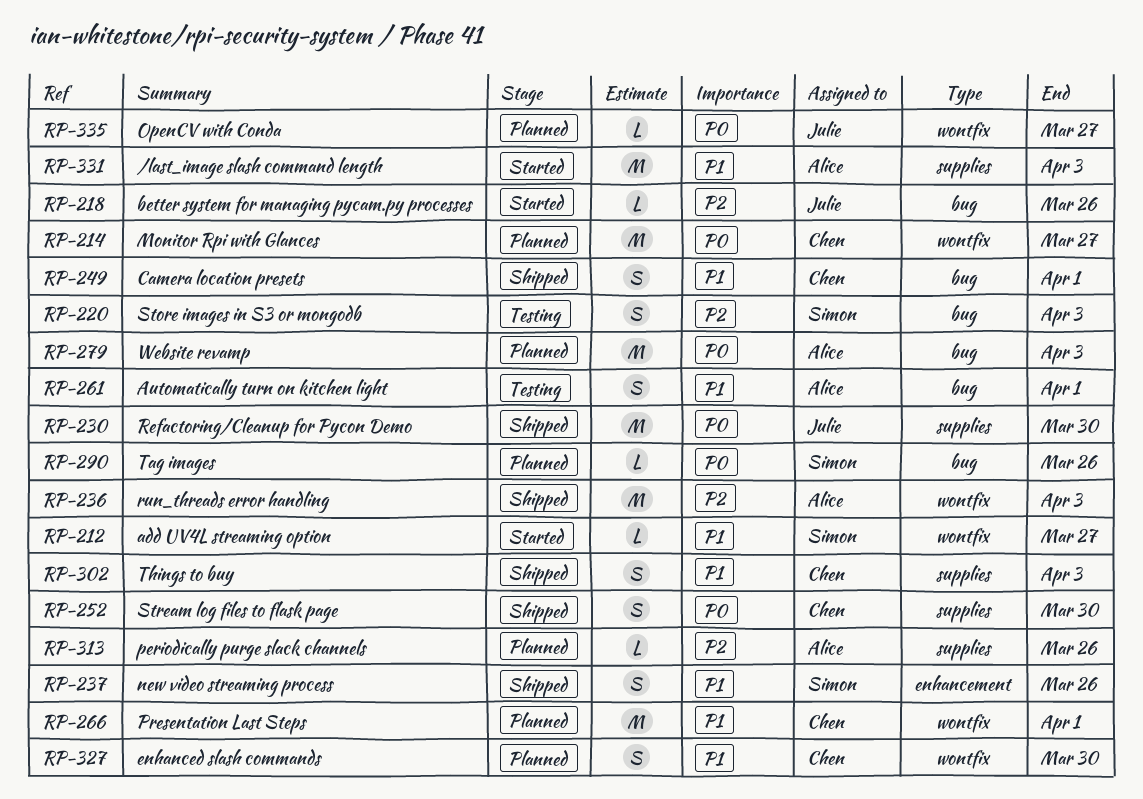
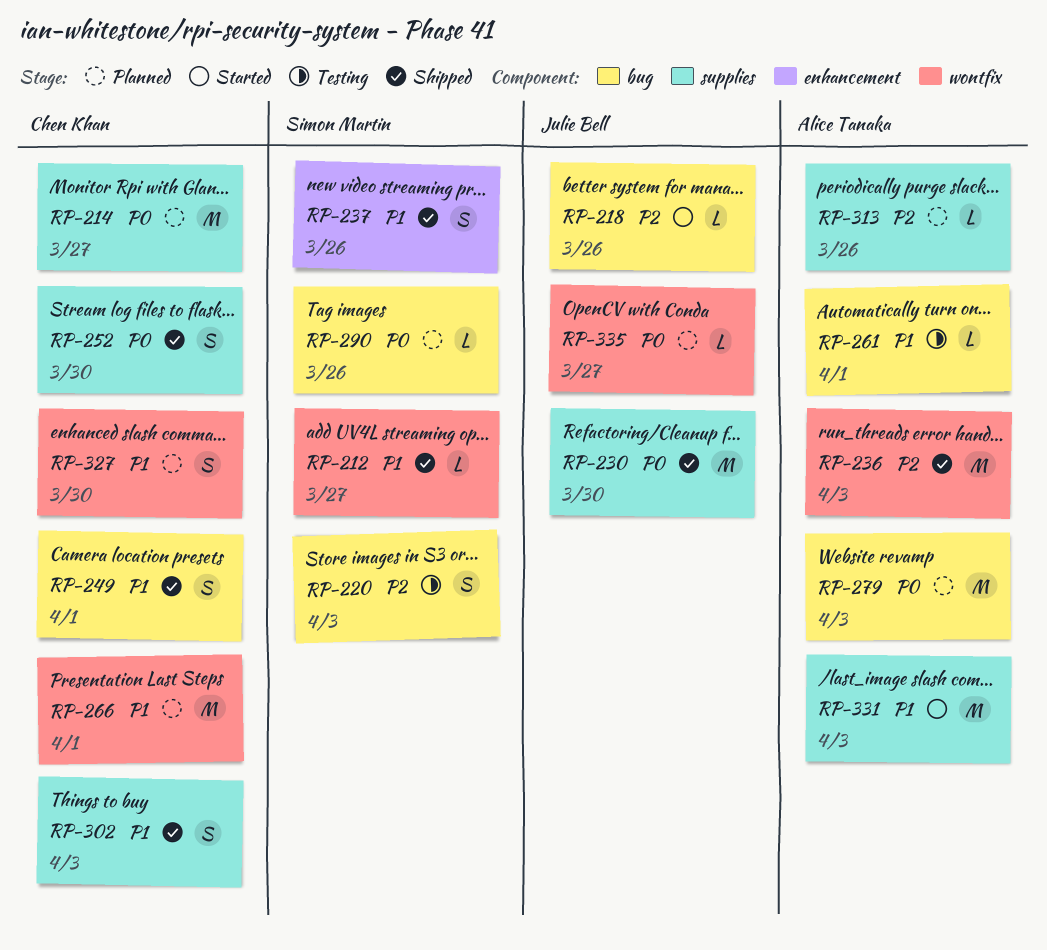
RP-212, status: Started -> Shipped
RP-214, label: wontfix -> supplies
RP-261, estimate: S -> L

